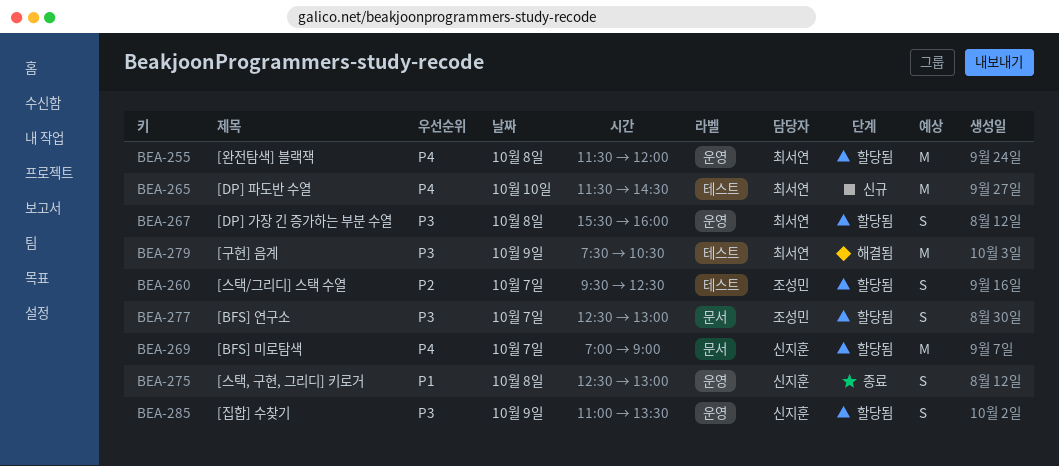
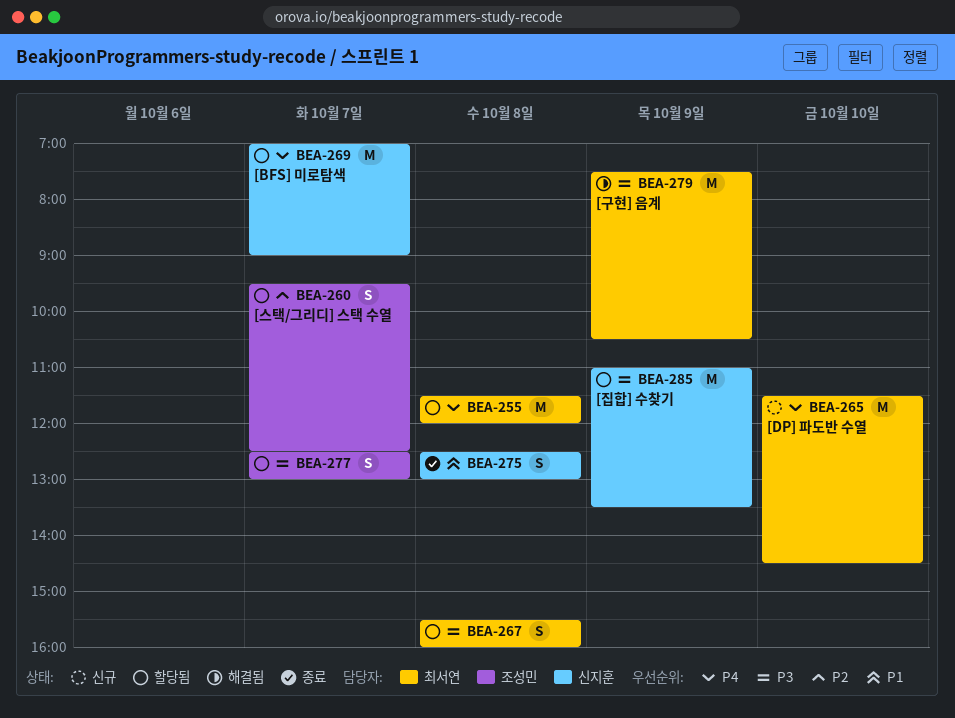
BEA-285, estimate: S -> M

